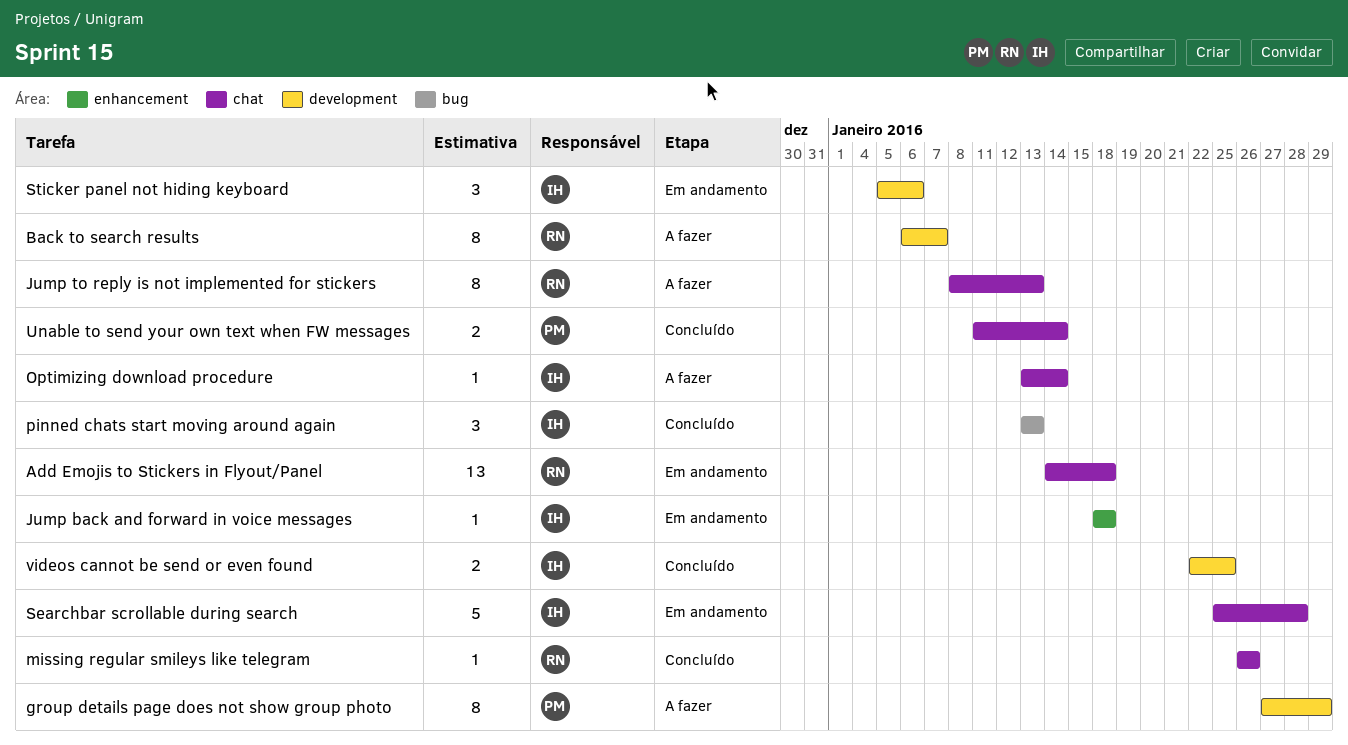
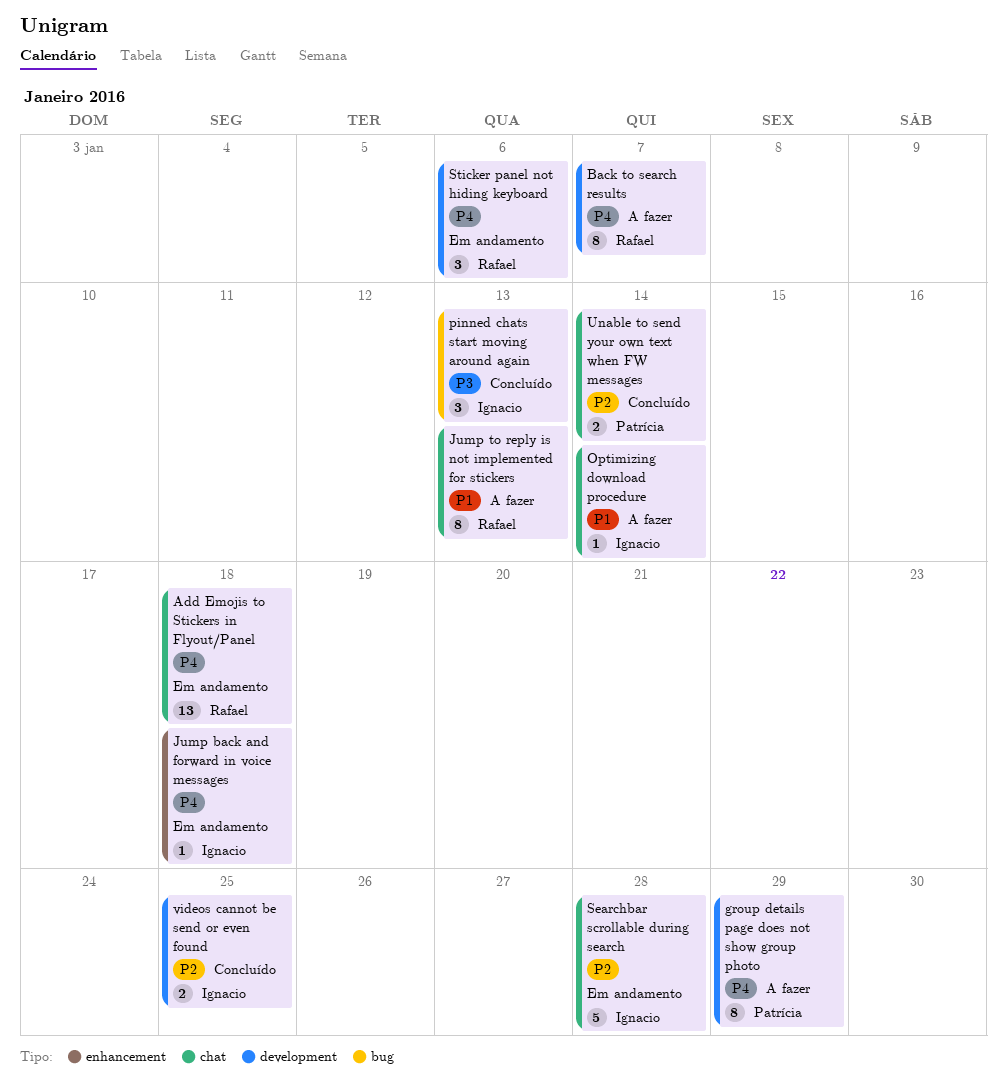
missing regular smileys like telegram: present -> none
Sticker panel not hiding keyboard, owner: Ignacio -> Rafael

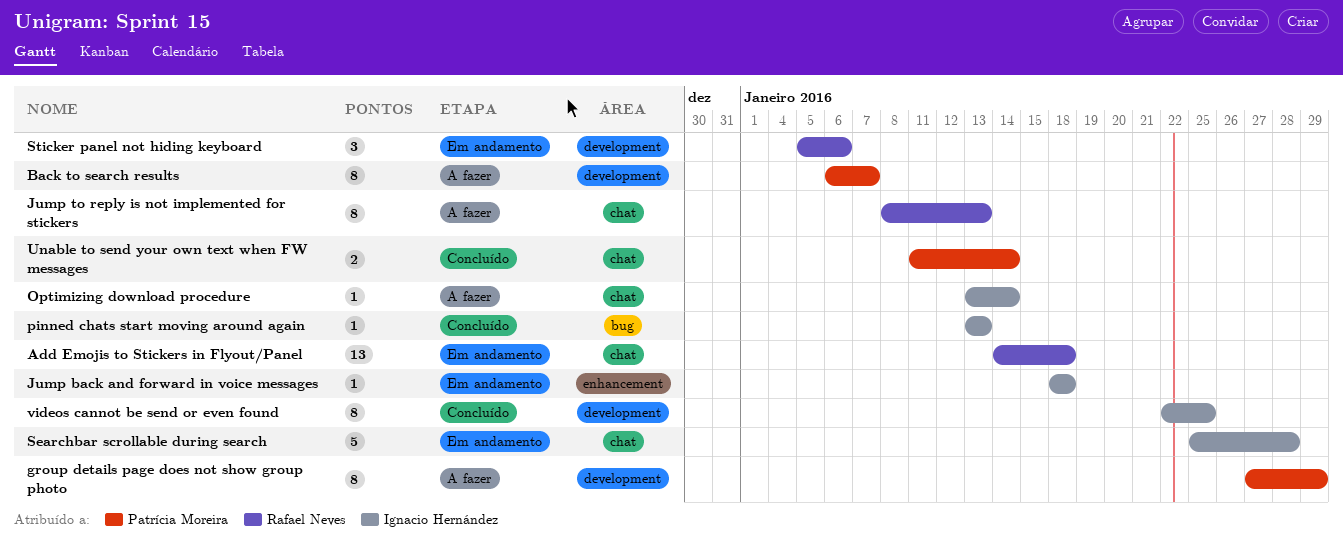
Back to search results, owner: Rafael Neves -> Patrícia Moreira
pinned chats start moving around again, estimate: 3 -> 1
videos cannot be send or even found, estimate: 2 -> 8

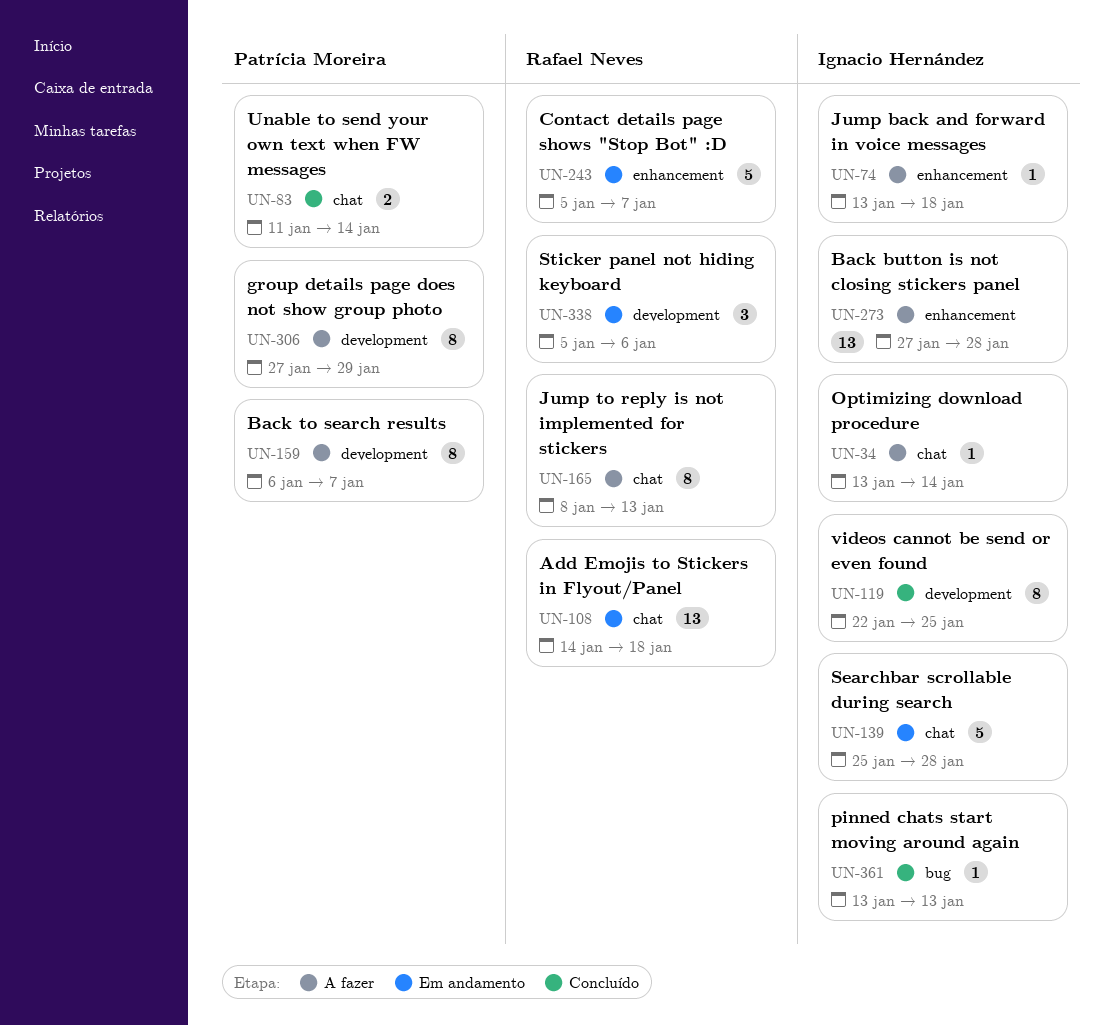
Back button is not closing stickers panel: none -> present
Contact details page shows "Stop Bot" :D: none -> present
Jump back and forward in voice messages, status: Em andamento -> A fazer
Jump back and forward in voice messages, start: Jan 18 -> Jan 13

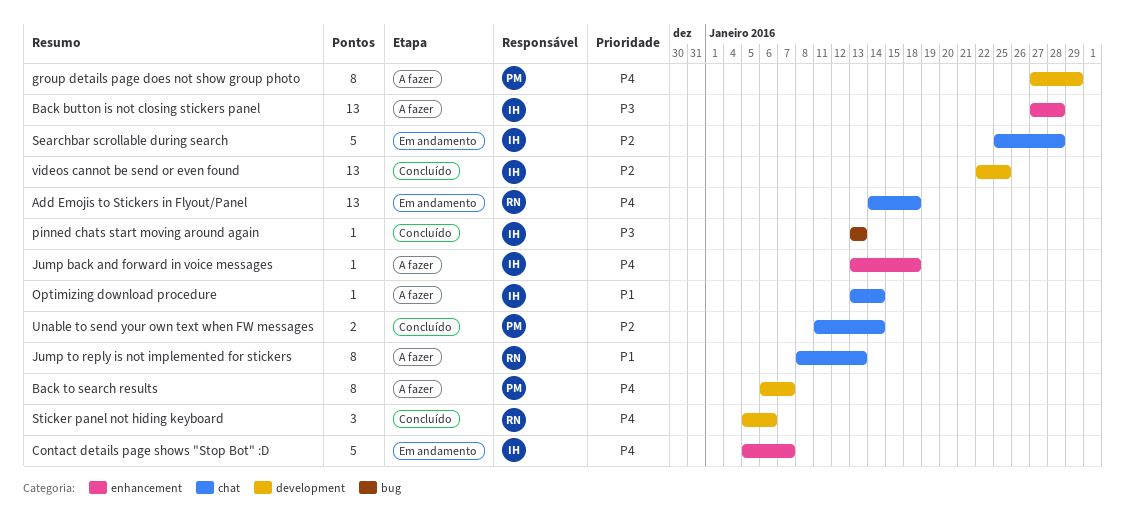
Contact details page shows "Stop Bot" :D, owner: Rafael Neves -> Ignacio Hernández
Sticker panel not hiding keyboard, status: Em andamento -> Concluído
videos cannot be send or even found, estimate: 8 -> 13

